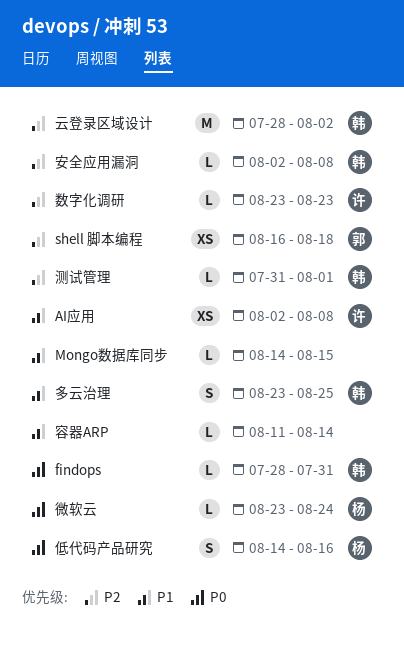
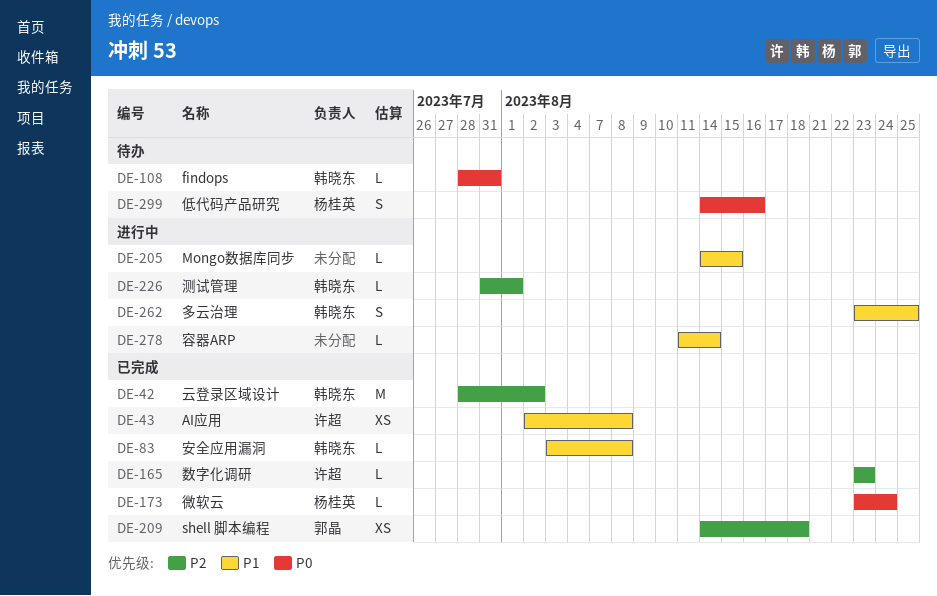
shell 脚本编程, start: Aug 16 -> Aug 14
安全应用漏洞, priority: P2 -> P1
安全应用漏洞, start: Aug 2 -> Aug 3

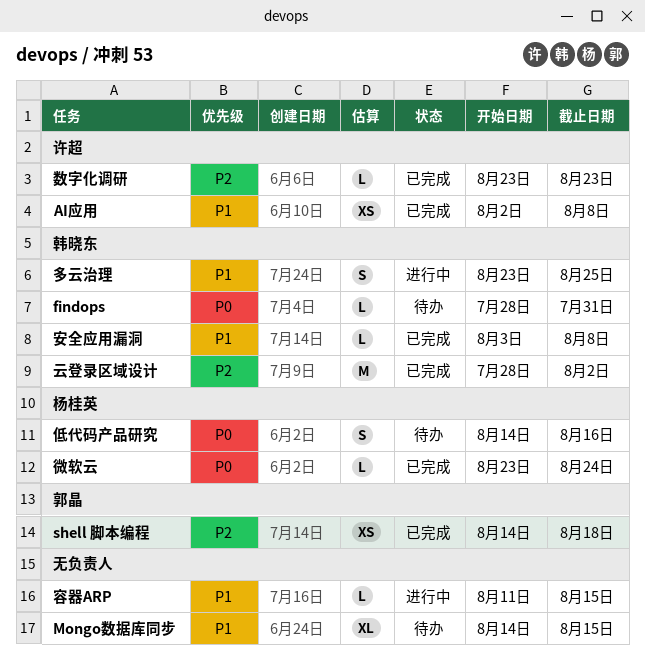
Mongo数据库同步, status: 进行中 -> 待办
Mongo数据库同步, estimate: L -> XL
容器ARP, due: Aug 14 -> Aug 15
测试管理: present -> none

